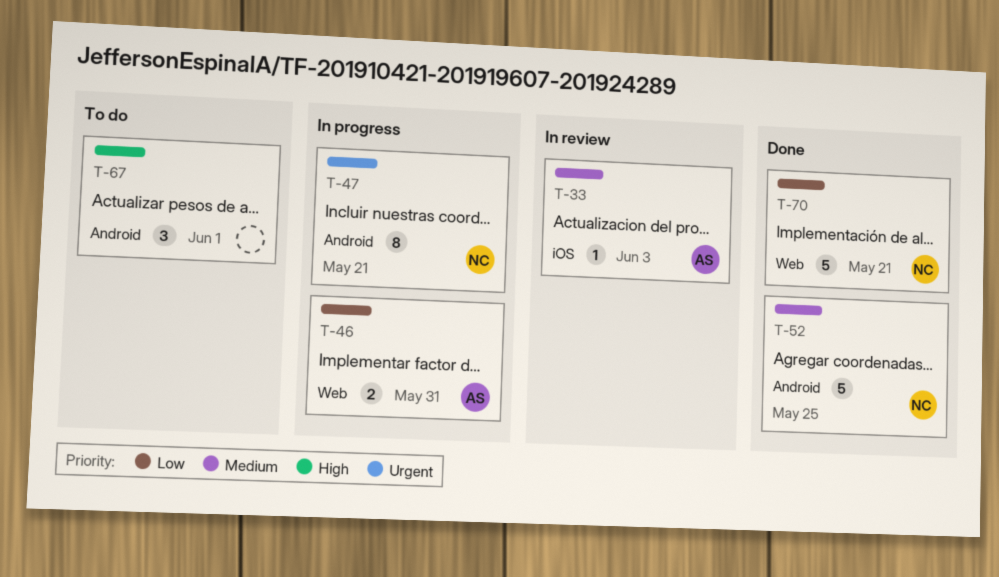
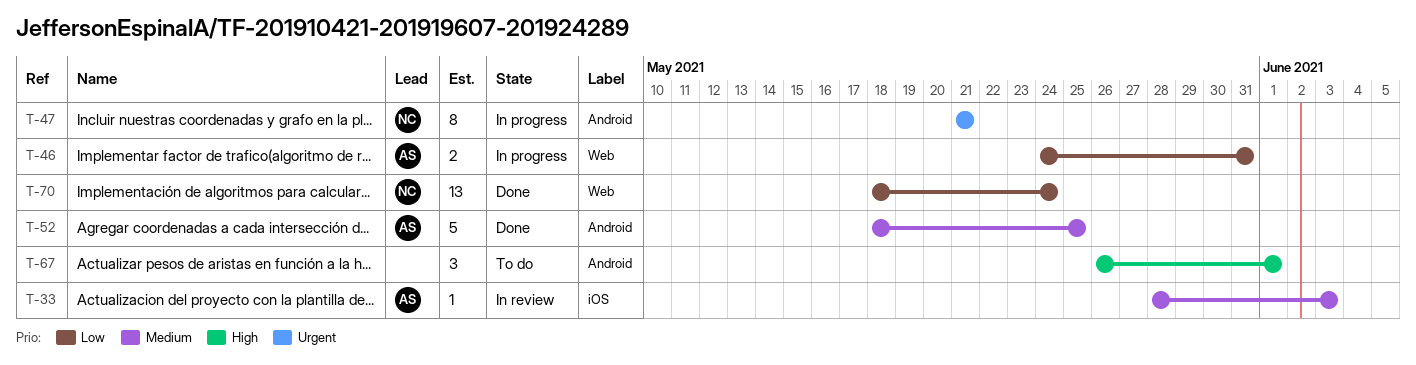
T-52, owner: NC -> AS
T-70, estimate: 5 -> 13
T-70, due: May 21 -> May 24

